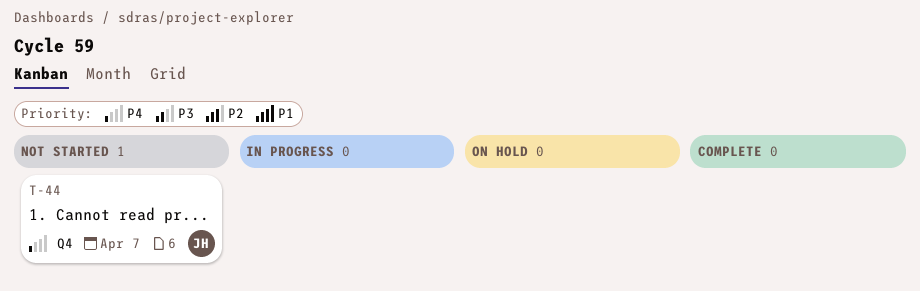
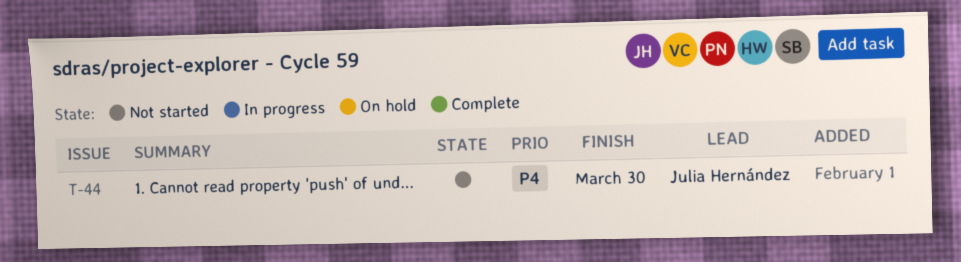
T-44, due: Apr 7 -> Mar 30

